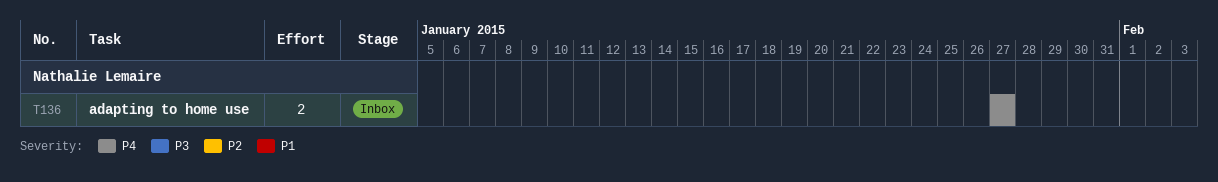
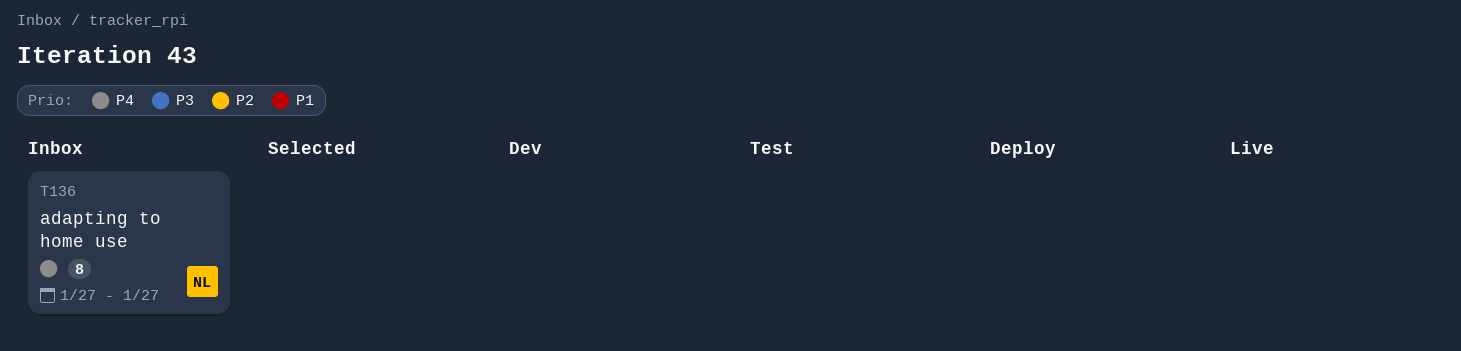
T136, estimate: 2 -> 8

